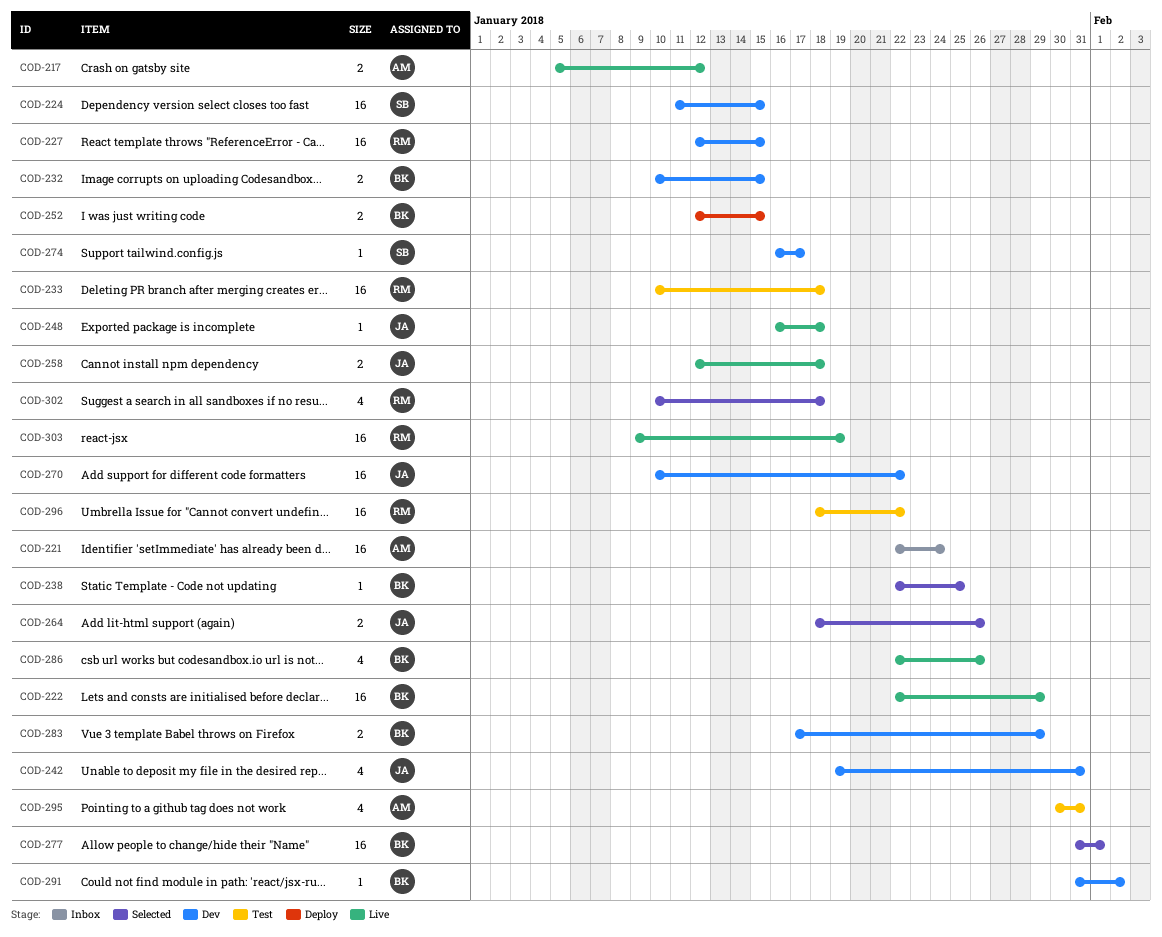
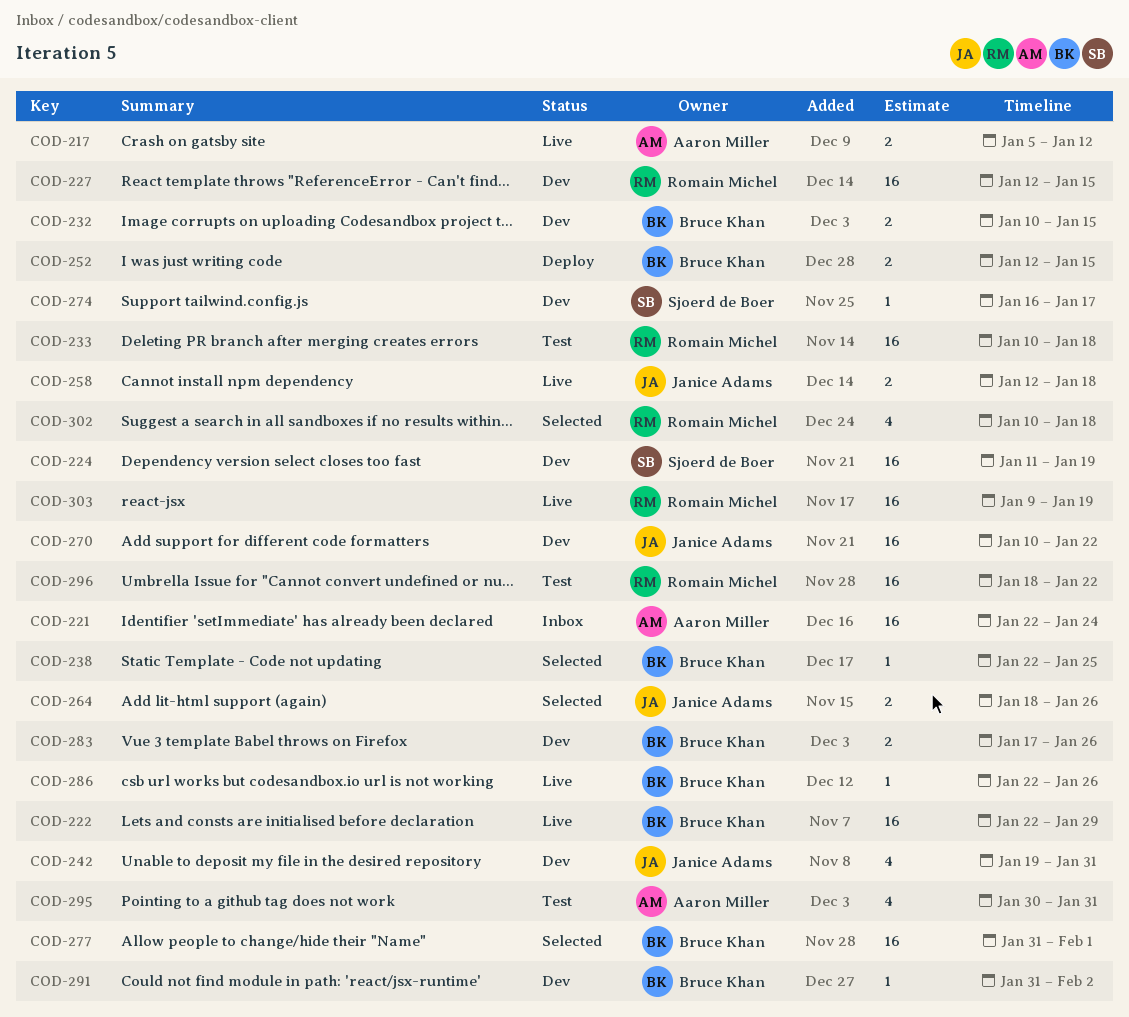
COD-224, due: Jan 15 -> Jan 19
COD-248: present -> none
COD-283, due: Jan 29 -> Jan 26
COD-286, estimate: 4 -> 1

